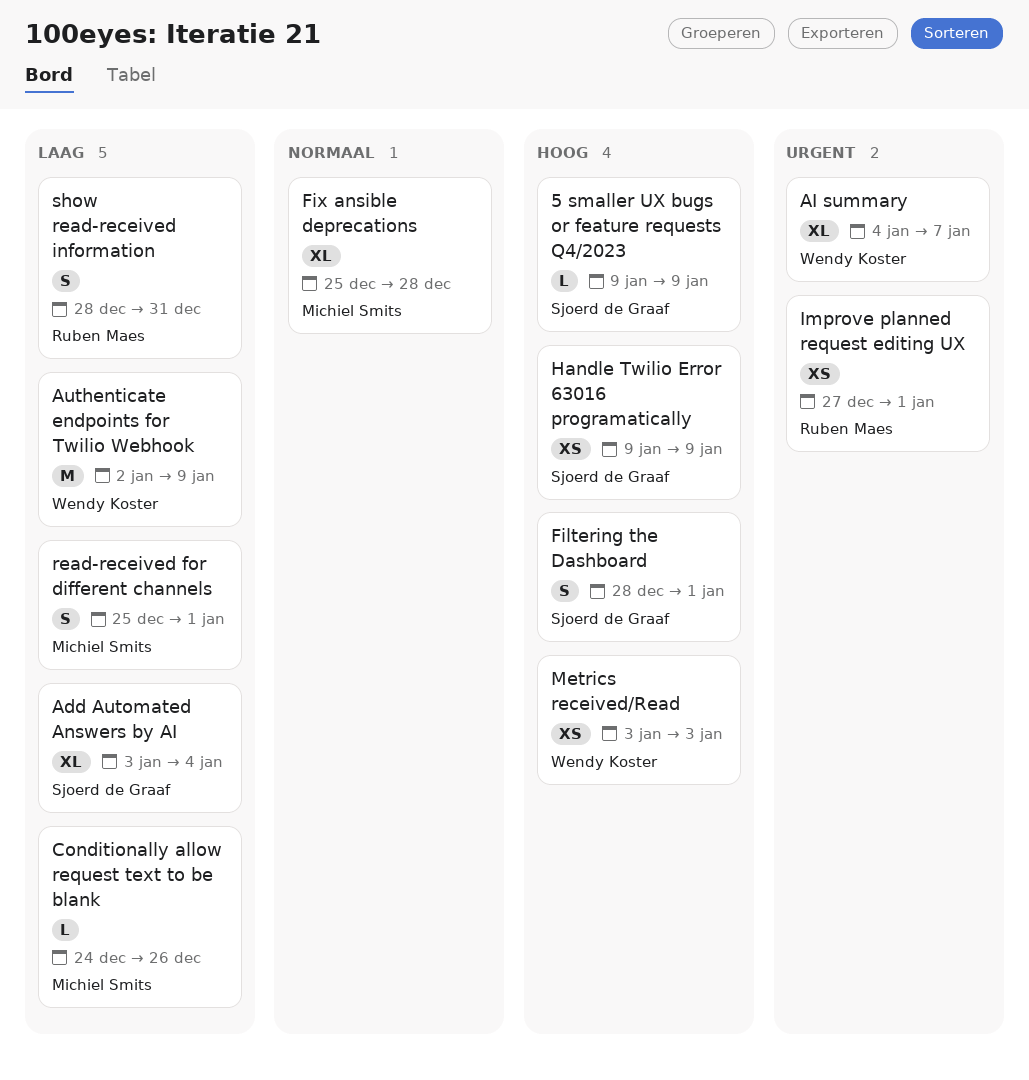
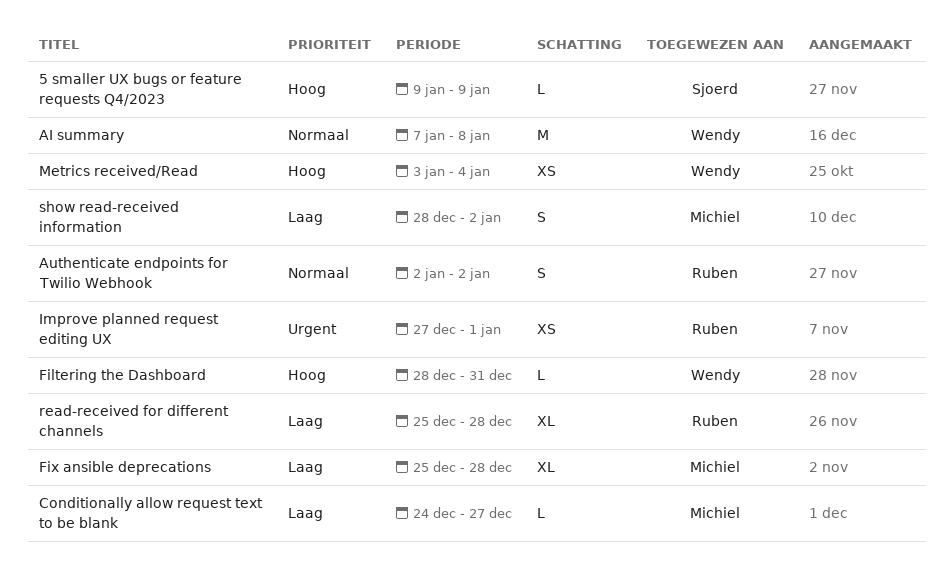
Add Automated Answers by AI: present -> none
AI summary, priority: Urgent -> Normaal
AI summary, estimate: XL -> M
AI summary, start: Jan 4 -> Jan 7
AI summary, due: Jan 7 -> Jan 8
Authenticate endpoints for Twilio Webhook, owner: Wendy Koster -> Ruben Maes
Authenticate endpoints for Twilio Webhook, priority: Laag -> Normaal
Authenticate endpoints for Twilio Webhook, estimate: M -> S
Authenticate endpoints for Twilio Webhook, due: Jan 9 -> Jan 2
Conditionally allow request text to be blank, due: Dec 26 -> Dec 27
Filtering the Dashboard, owner: Sjoerd de Graaf -> Wendy Koster
Filtering the Dashboard, estimate: S -> L
Filtering the Dashboard, due: Jan 1 -> Dec 31
Fix ansible deprecations, priority: Normaal -> Laag
Handle Twilio Error 63016 programatically: present -> none
Metrics received/Read, due: Jan 3 -> Jan 4
read-received for different channels, owner: Michiel Smits -> Ruben Maes
read-received for different channels, estimate: S -> XL
read-received for different channels, due: Jan 1 -> Dec 28
show read-received information, owner: Ruben Maes -> Michiel Smits
show read-received information, due: Dec 31 -> Jan 2

